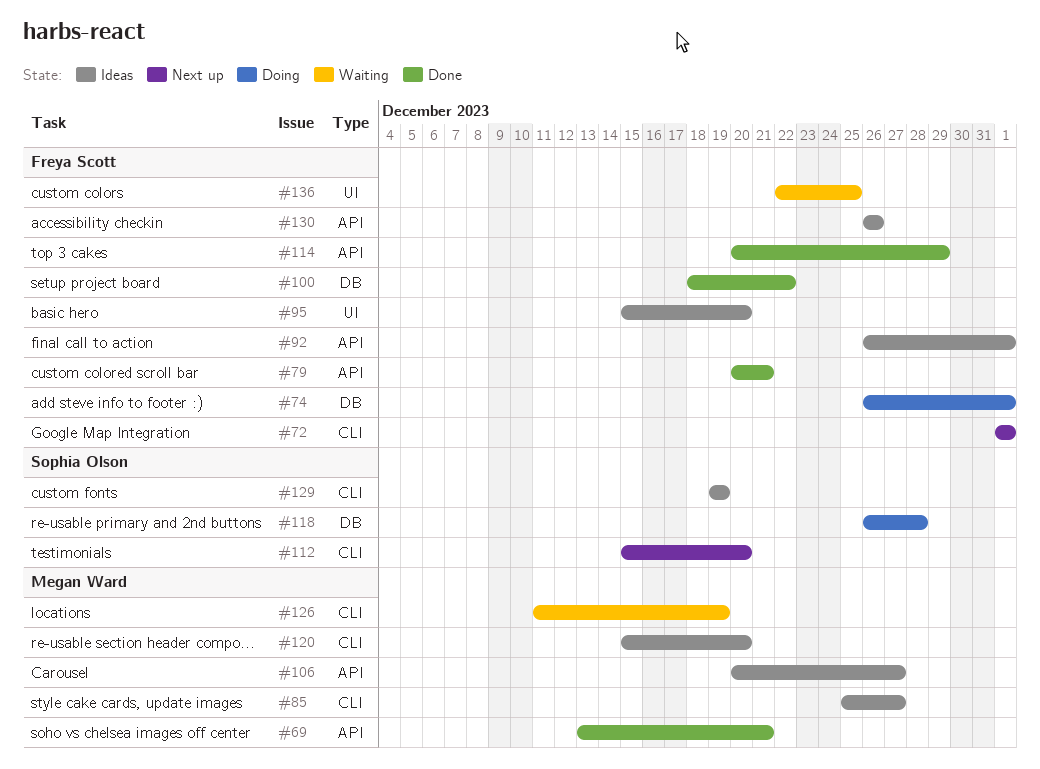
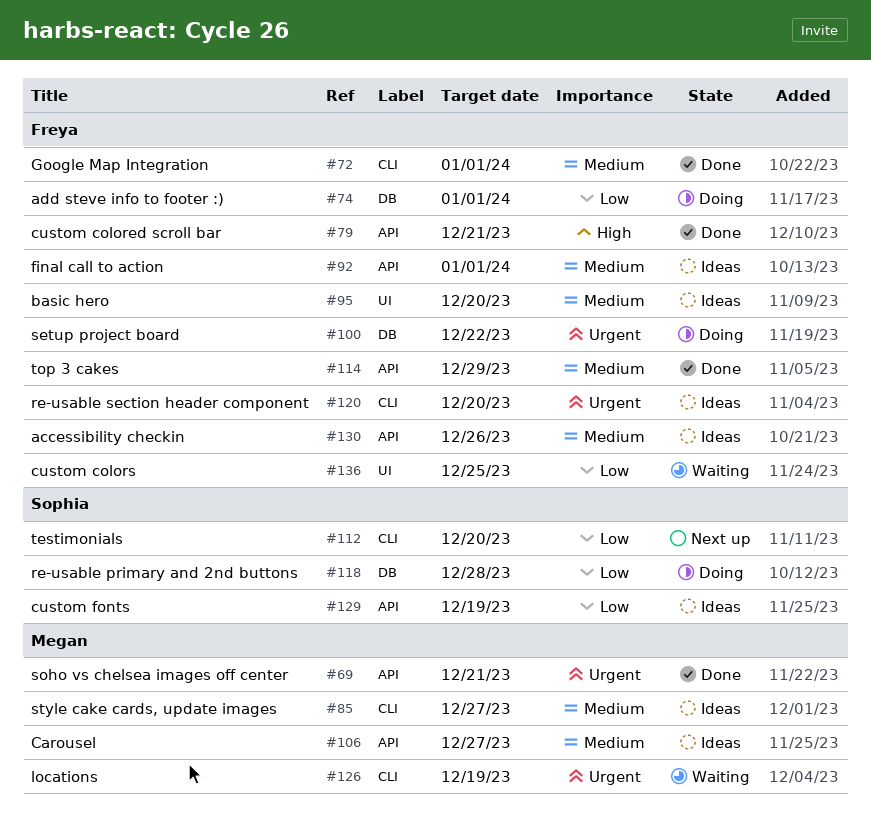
#72, status: Next up -> Done
#100, status: Done -> Doing
#120, owner: Megan Ward -> Freya Scott
#129, label: CLI -> API

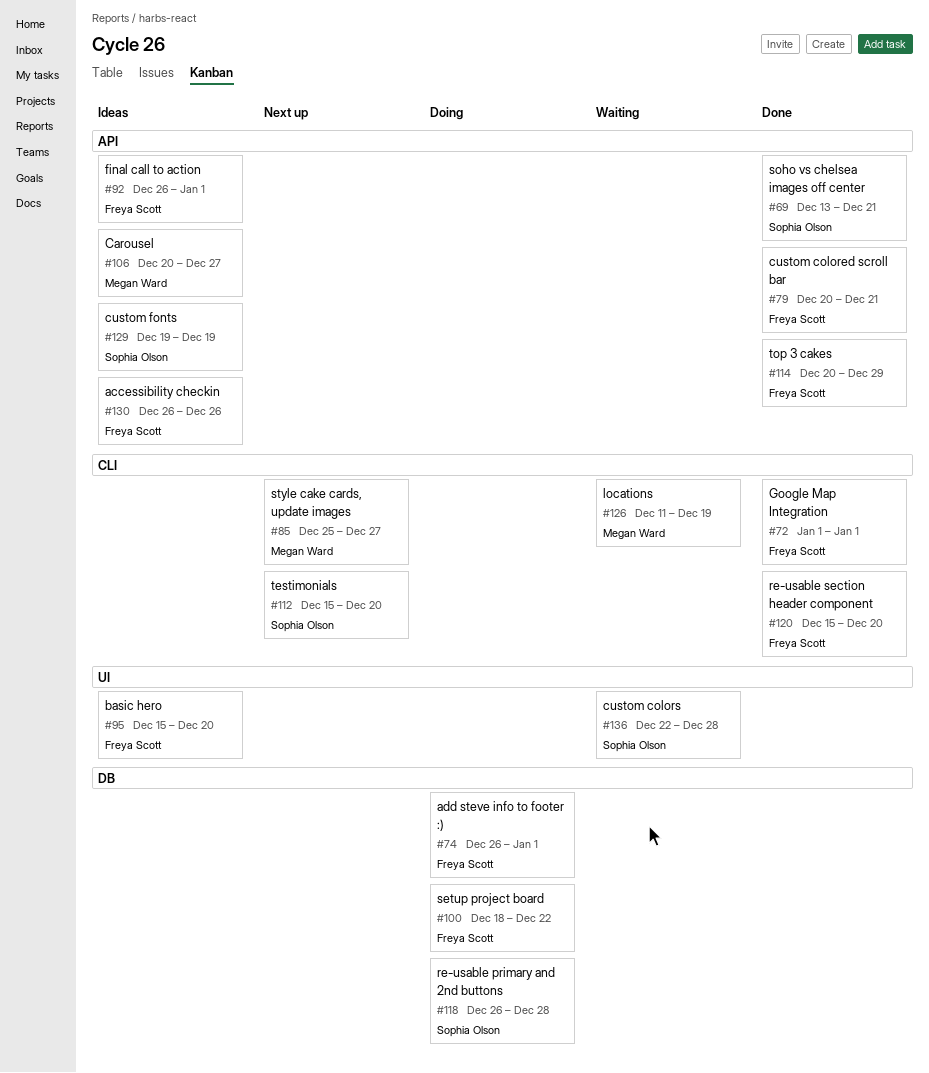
#69, owner: Megan Ward -> Sophia Olson
#85, status: Ideas -> Next up
#120, status: Ideas -> Done
#136, owner: Freya Scott -> Sophia Olson
#136, due: Dec 25 -> Dec 28

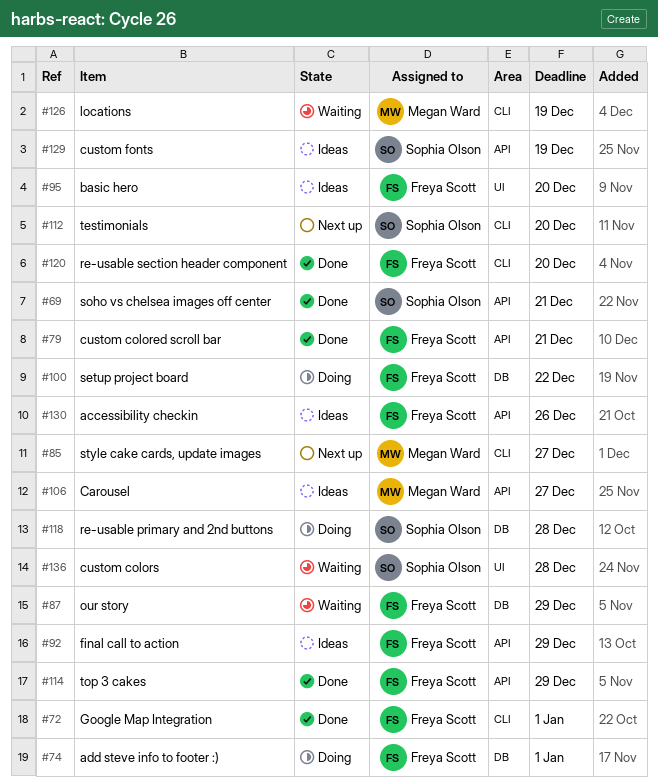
#87: none -> present
#92, due: Jan 1 -> Dec 29

